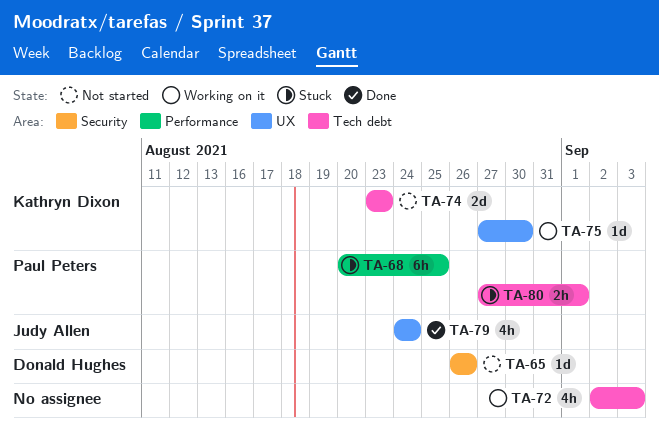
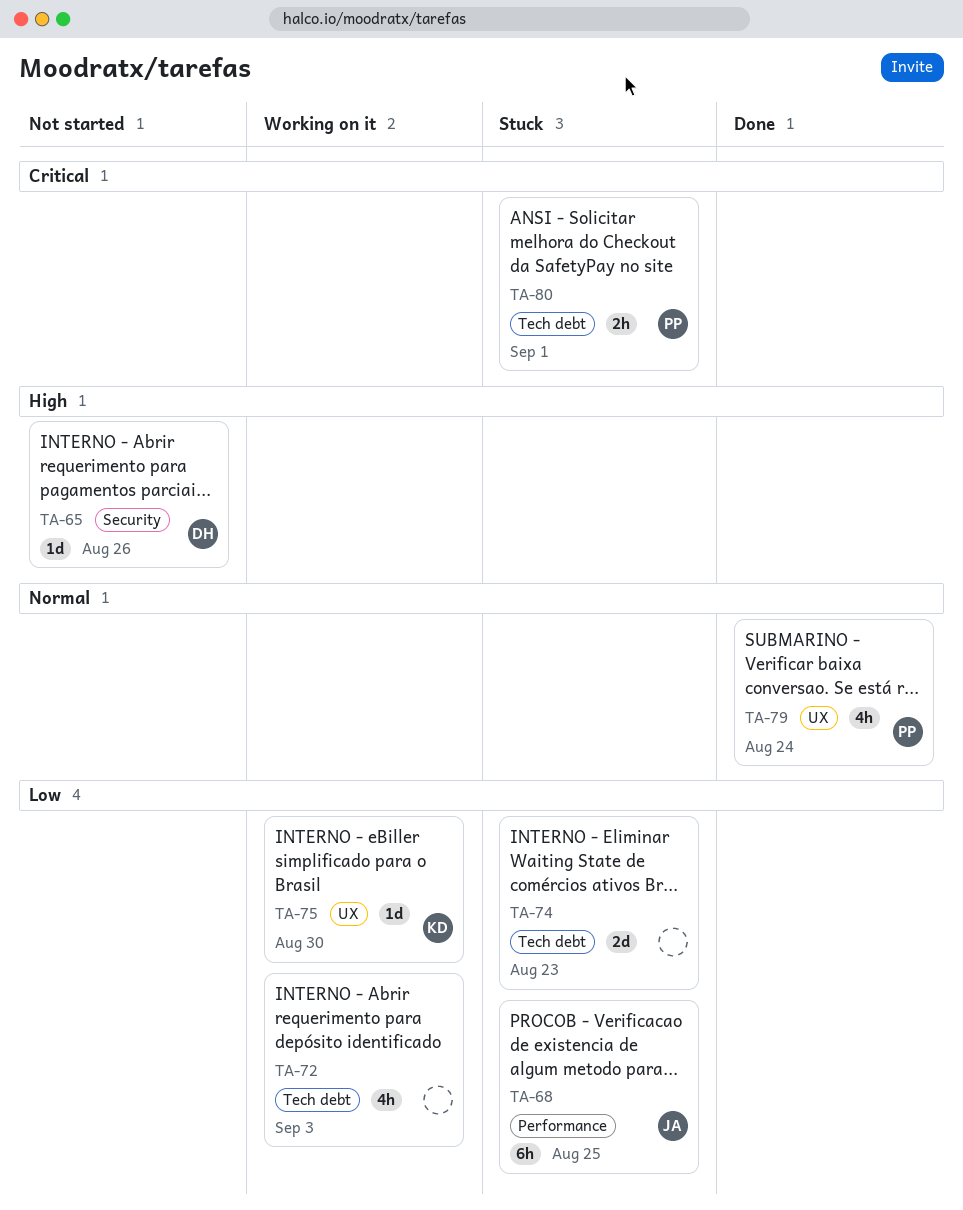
TA-68, owner: Paul Peters -> Judy Allen
TA-74, status: Not started -> Stuck
TA-74, owner: Kathryn Dixon -> none
TA-79, owner: Judy Allen -> Paul Peters

